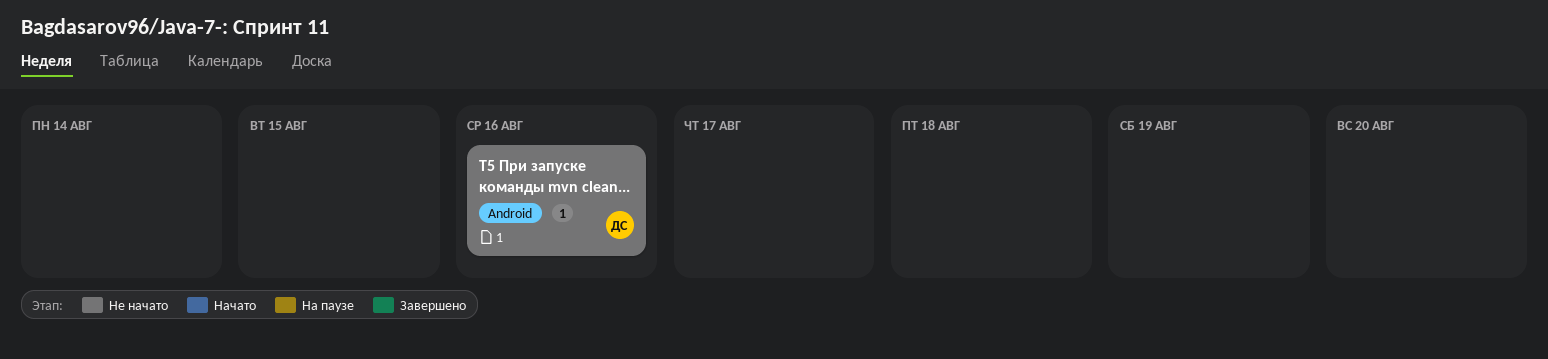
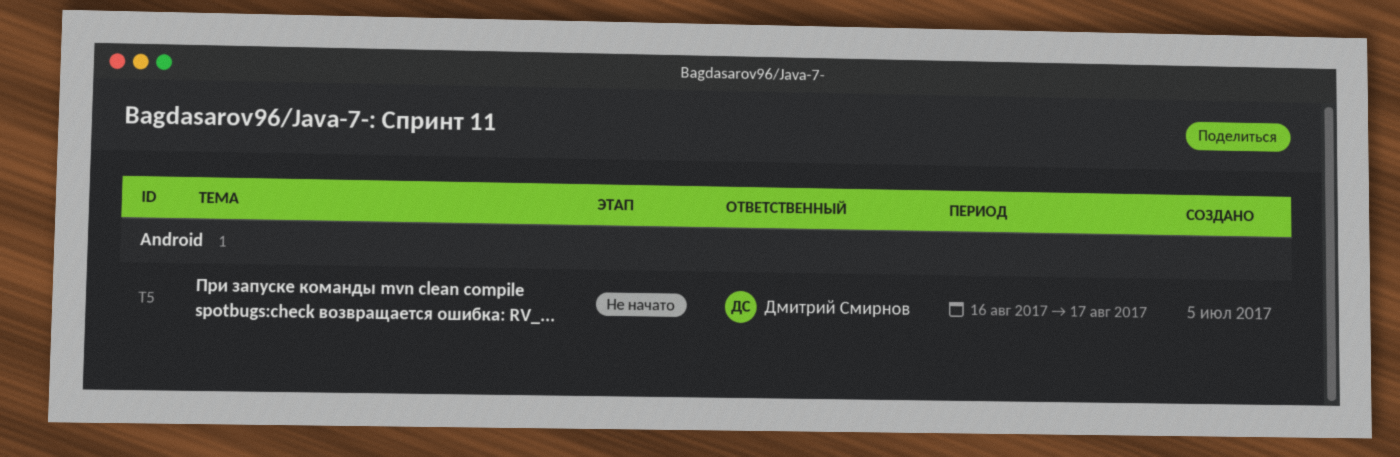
T5, due: Aug 16 -> Aug 17

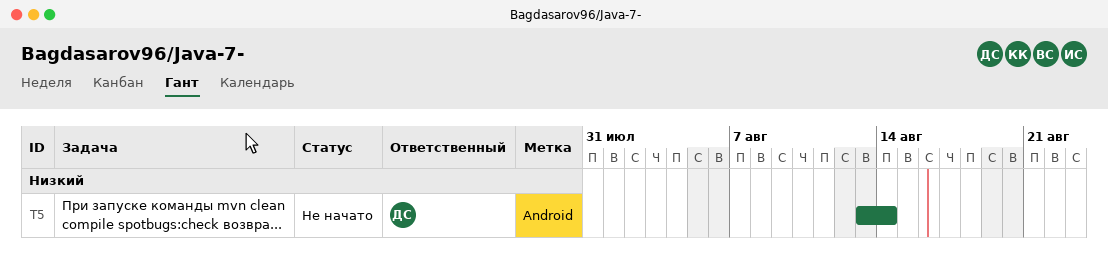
T5, start: Aug 16 -> Aug 13
T5, due: Aug 17 -> Aug 14

